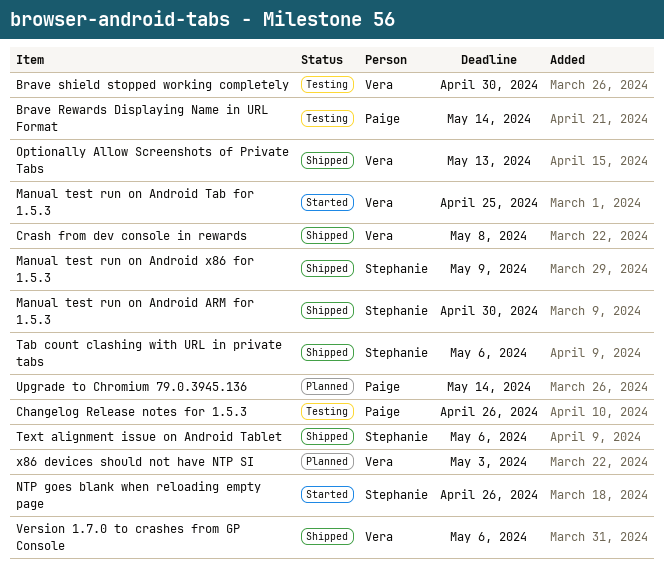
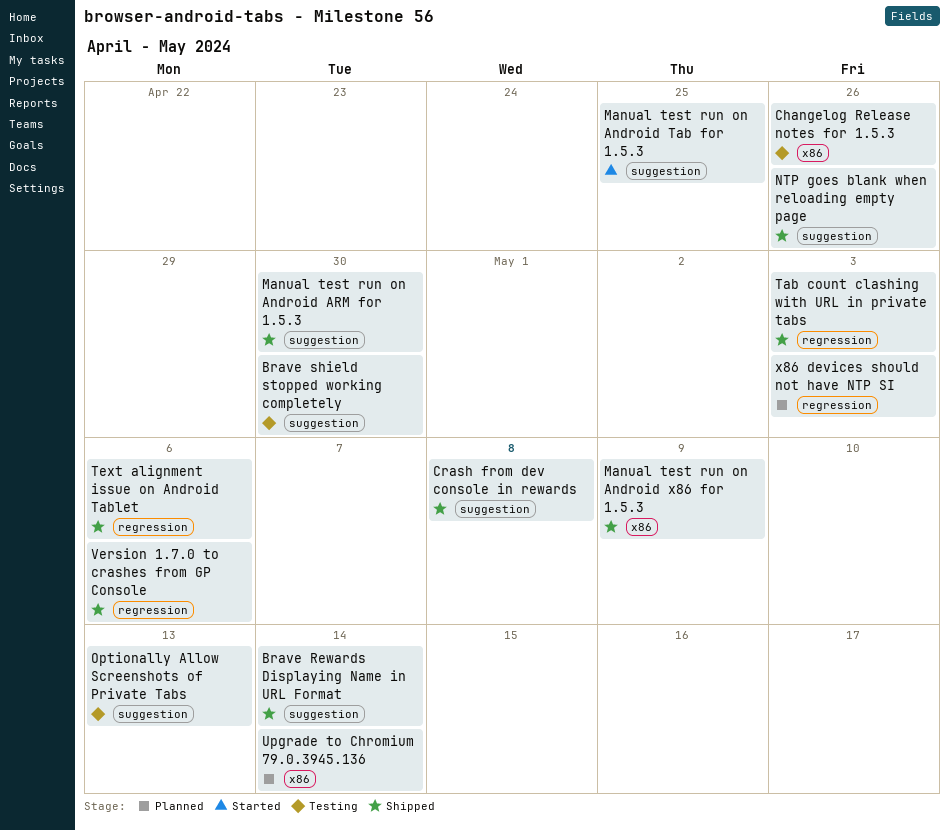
Brave Rewards Displaying Name in URL Format, status: Testing -> Shipped
NTP goes blank when reloading empty page, status: Started -> Shipped
Optionally Allow Screenshots of Private Tabs, status: Shipped -> Testing
Tab count clashing with URL in private tabs, due: May 6 -> May 3

